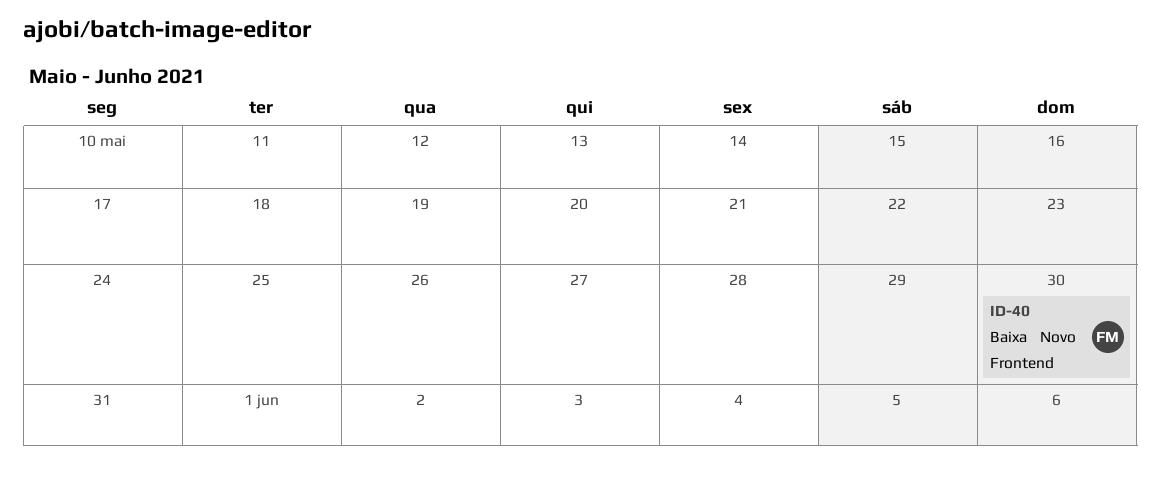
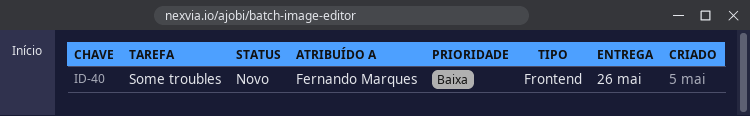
ID-40, due: May 30 -> May 26

